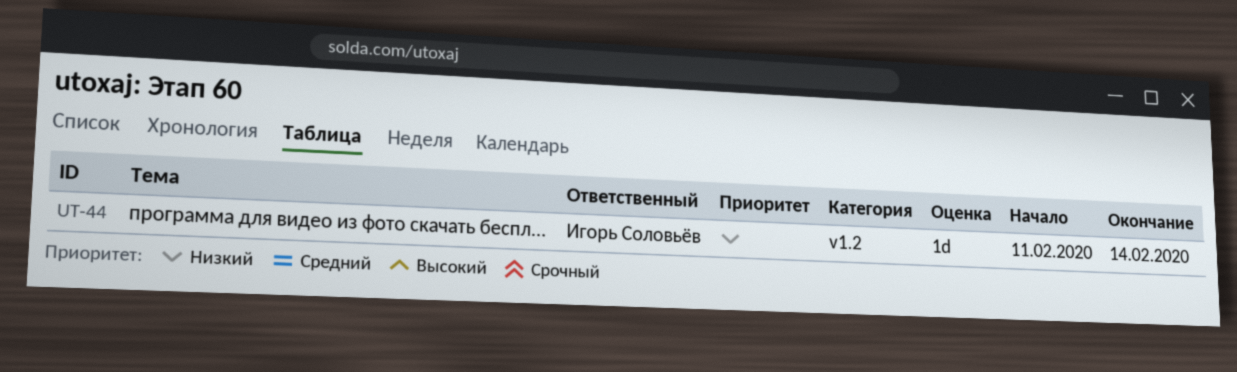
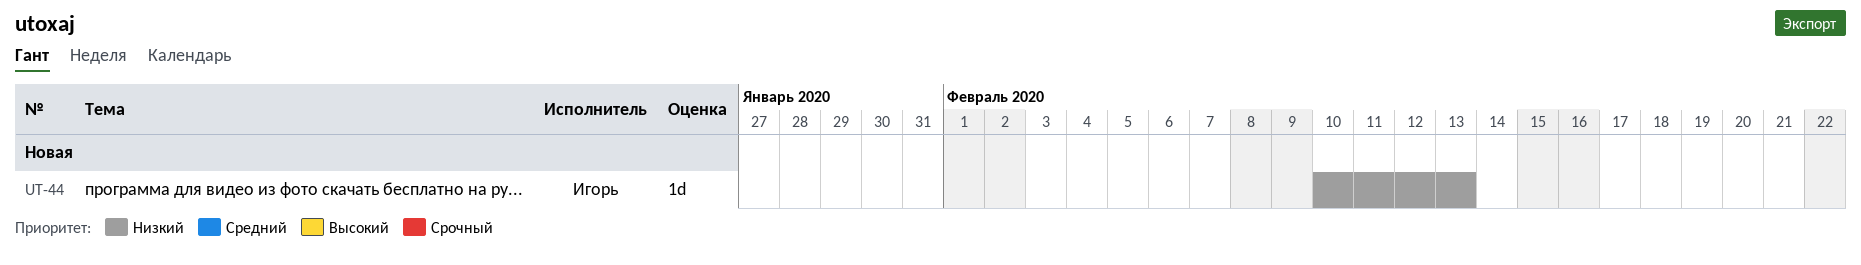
UT-44, start: Feb 11 -> Feb 10
UT-44, due: Feb 14 -> Feb 13

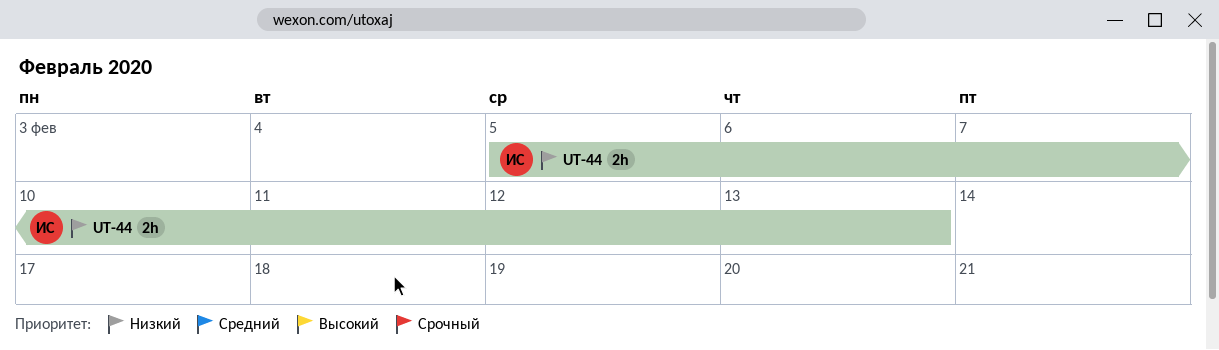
UT-44, estimate: 1d -> 2h
UT-44, start: Feb 10 -> Feb 5

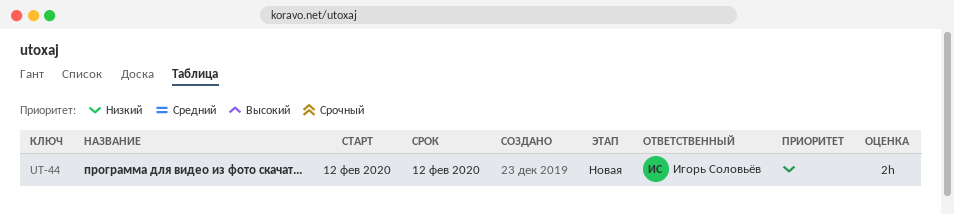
UT-44, start: Feb 5 -> Feb 12
UT-44, due: Feb 13 -> Feb 12

